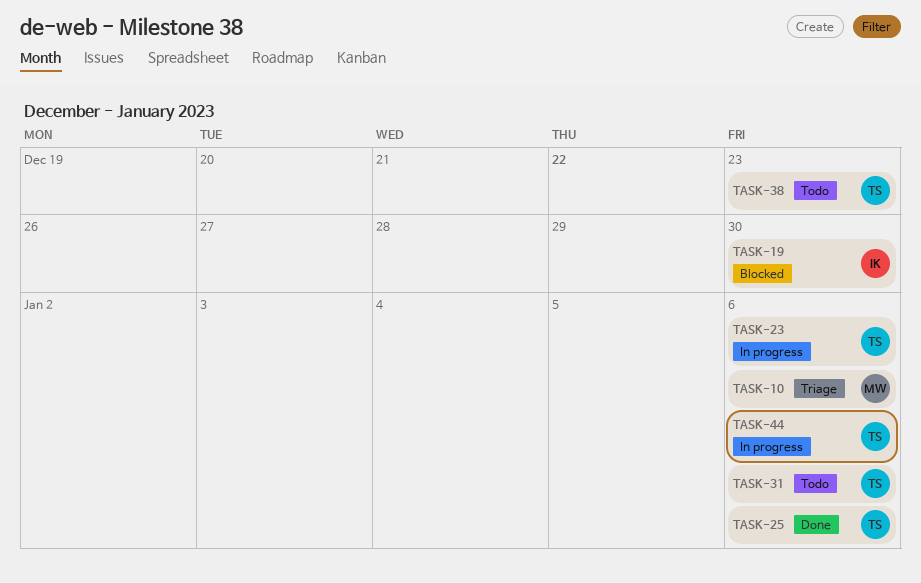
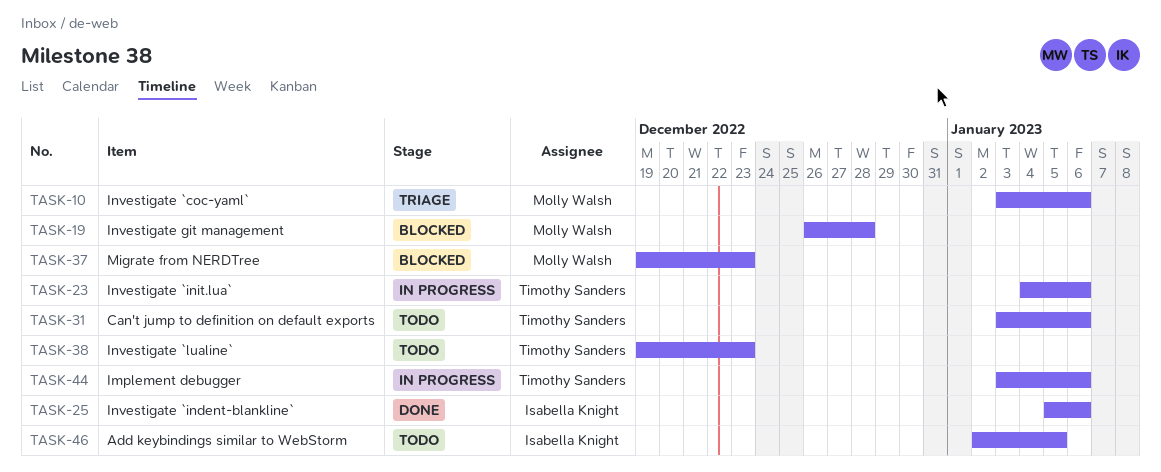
TASK-19, owner: Isabella Knight -> Molly Walsh
TASK-19, due: Dec 30 -> Dec 28
TASK-25, owner: Timothy Sanders -> Isabella Knight
TASK-37: none -> present
TASK-46: none -> present

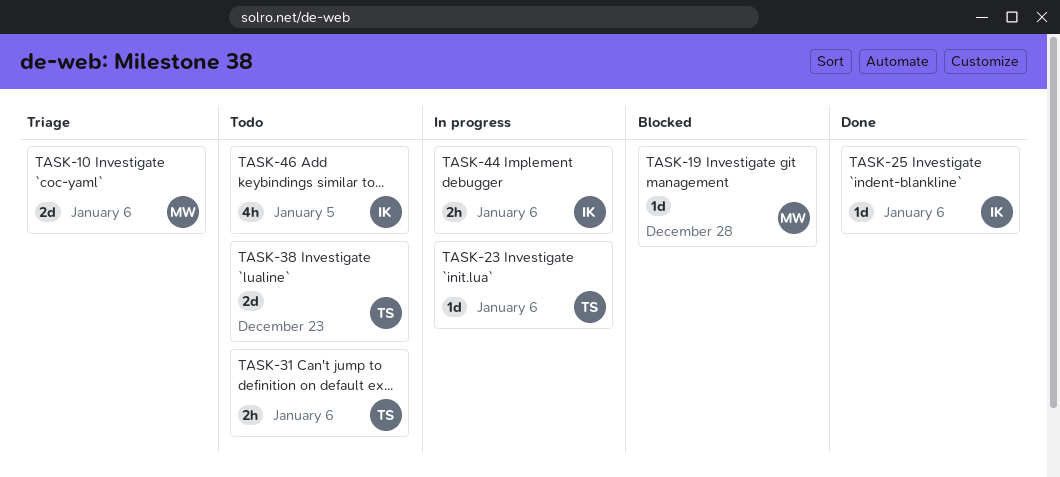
TASK-37: present -> none
TASK-44, owner: Timothy Sanders -> Isabella Knight

